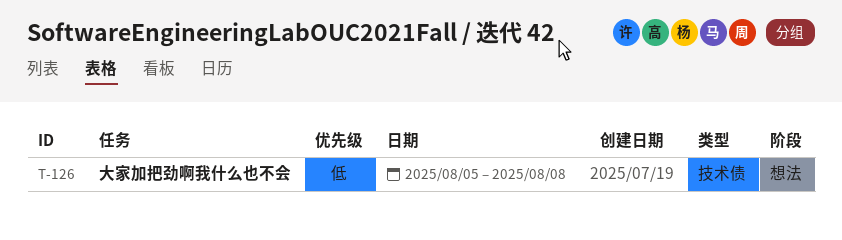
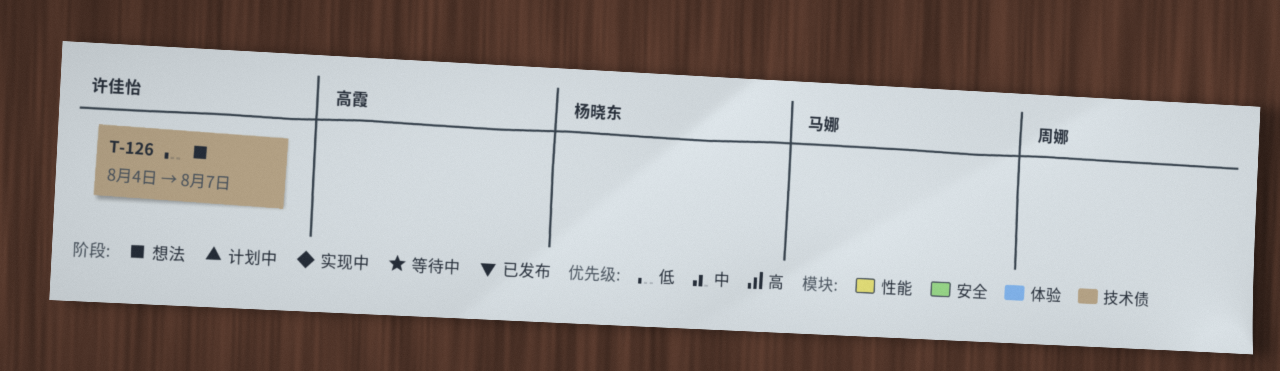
T-126, start: Aug 5 -> Aug 4
T-126, due: Aug 8 -> Aug 7

